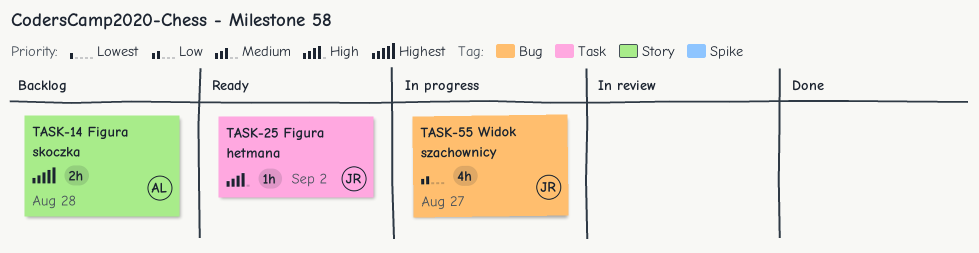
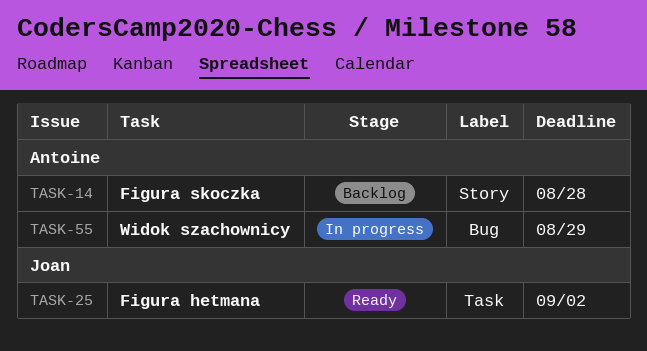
TASK-55, owner: Joan -> Antoine
TASK-55, due: Aug 27 -> Aug 29

